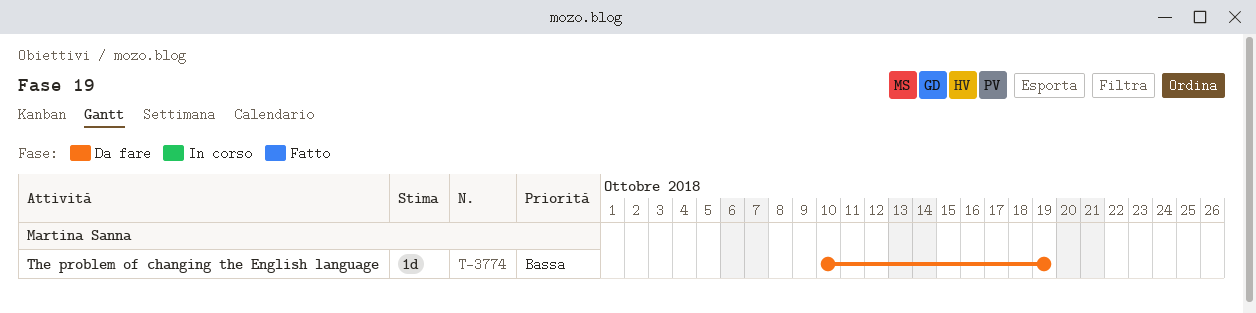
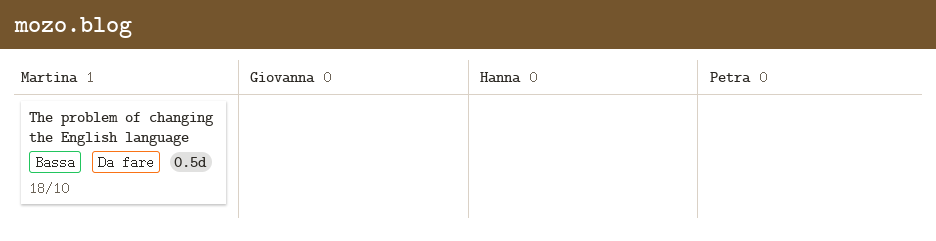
The problem of changing the English language, estimate: 1d -> 0.5d
The problem of changing the English language, due: Oct 19 -> Oct 18

